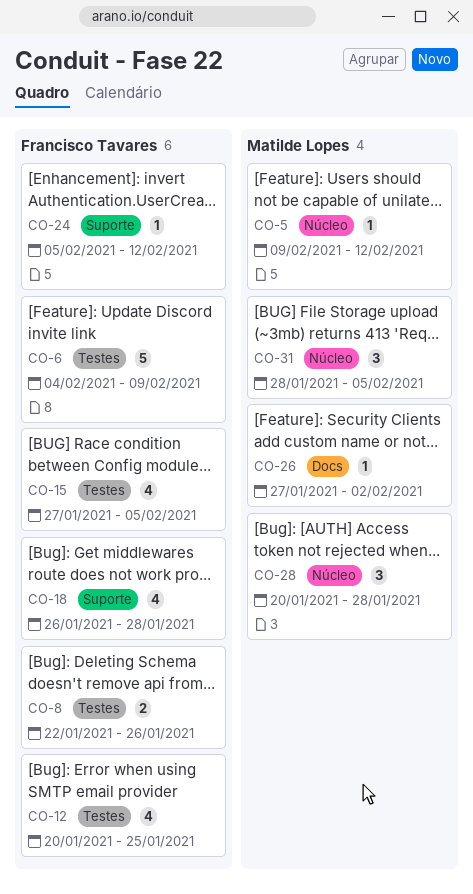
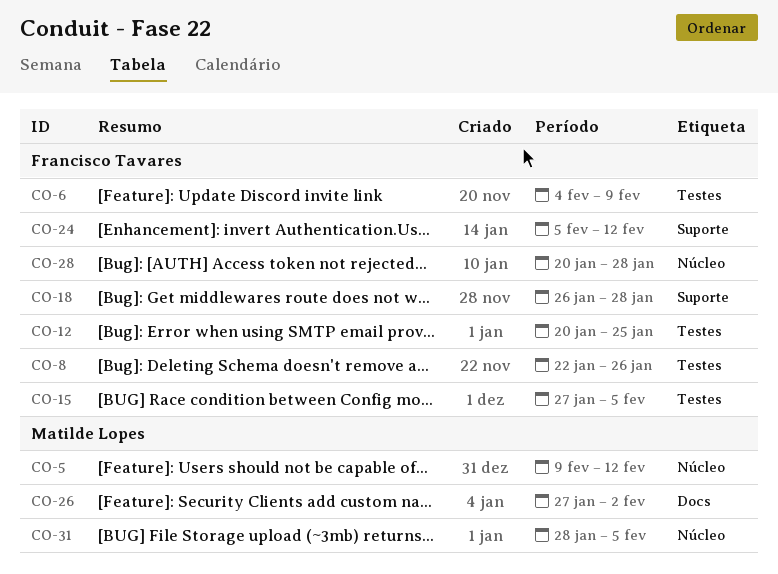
CO-28, owner: Matilde Lopes -> Francisco Tavares

